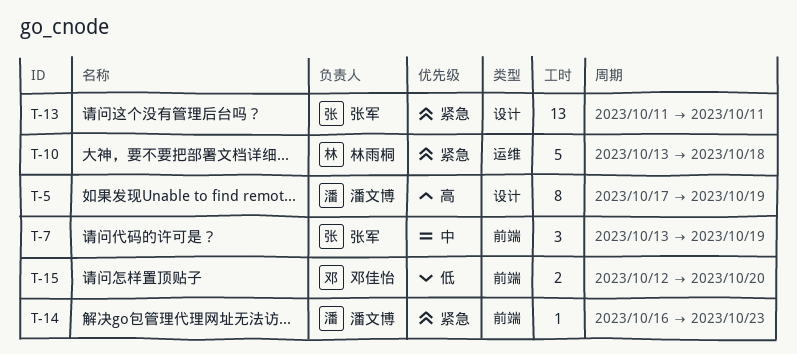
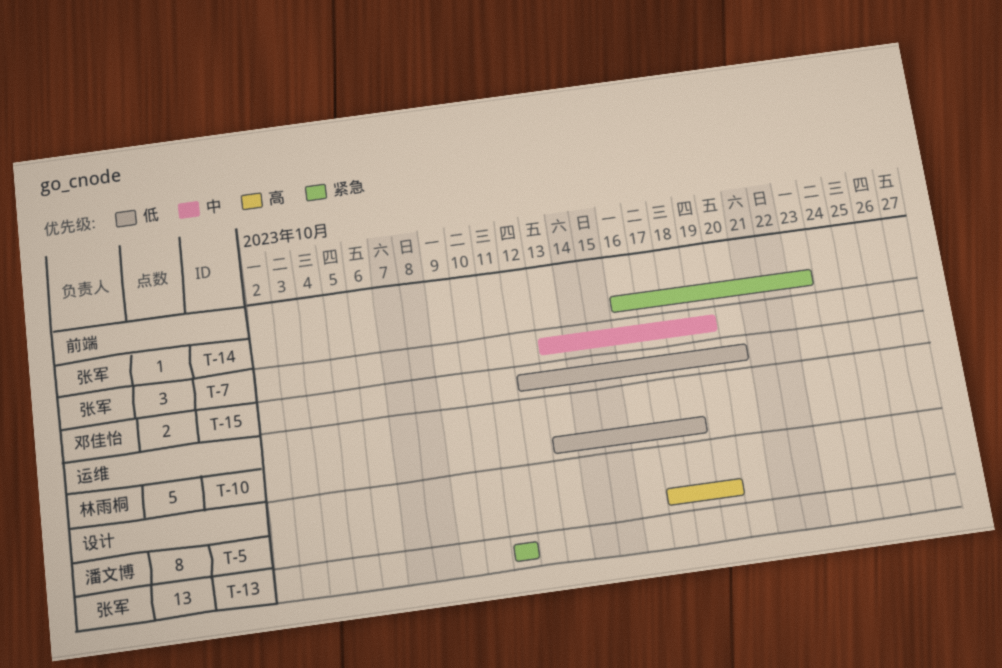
T-10, priority: 紧急 -> 低
T-14, owner: 潘文博 -> 张军

